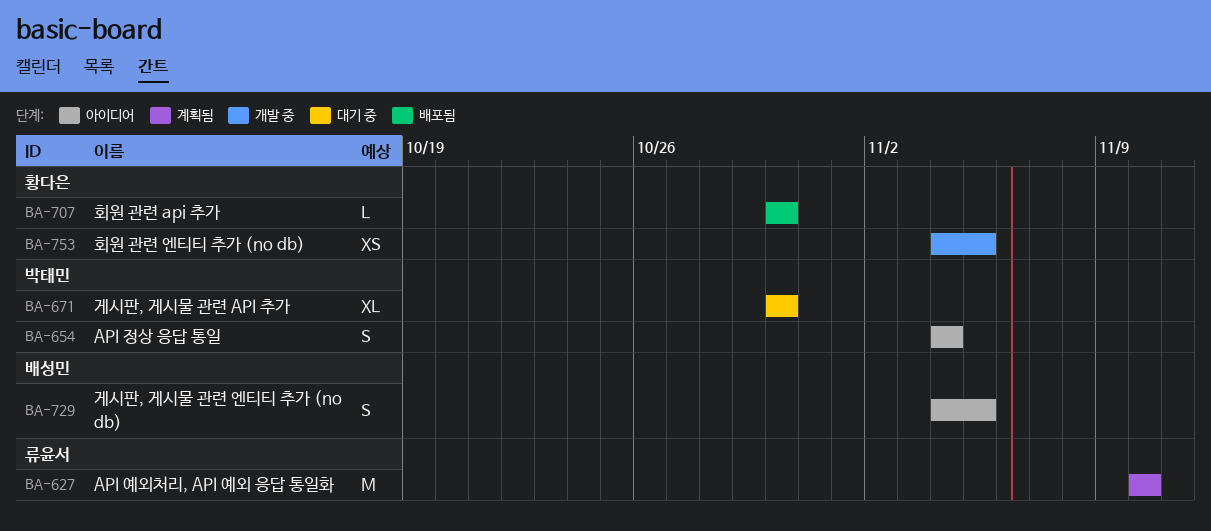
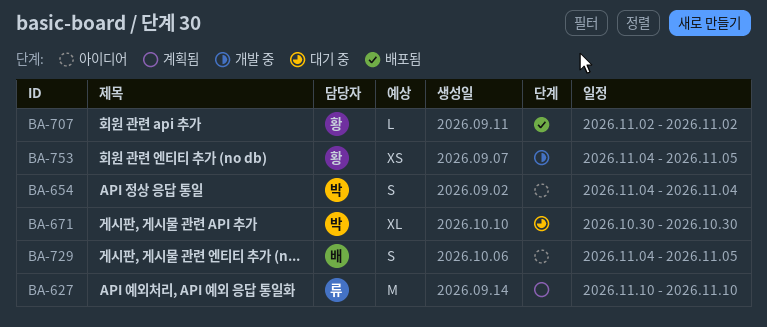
BA-707, start: Oct 30 -> Nov 2
BA-707, due: Oct 30 -> Nov 2

